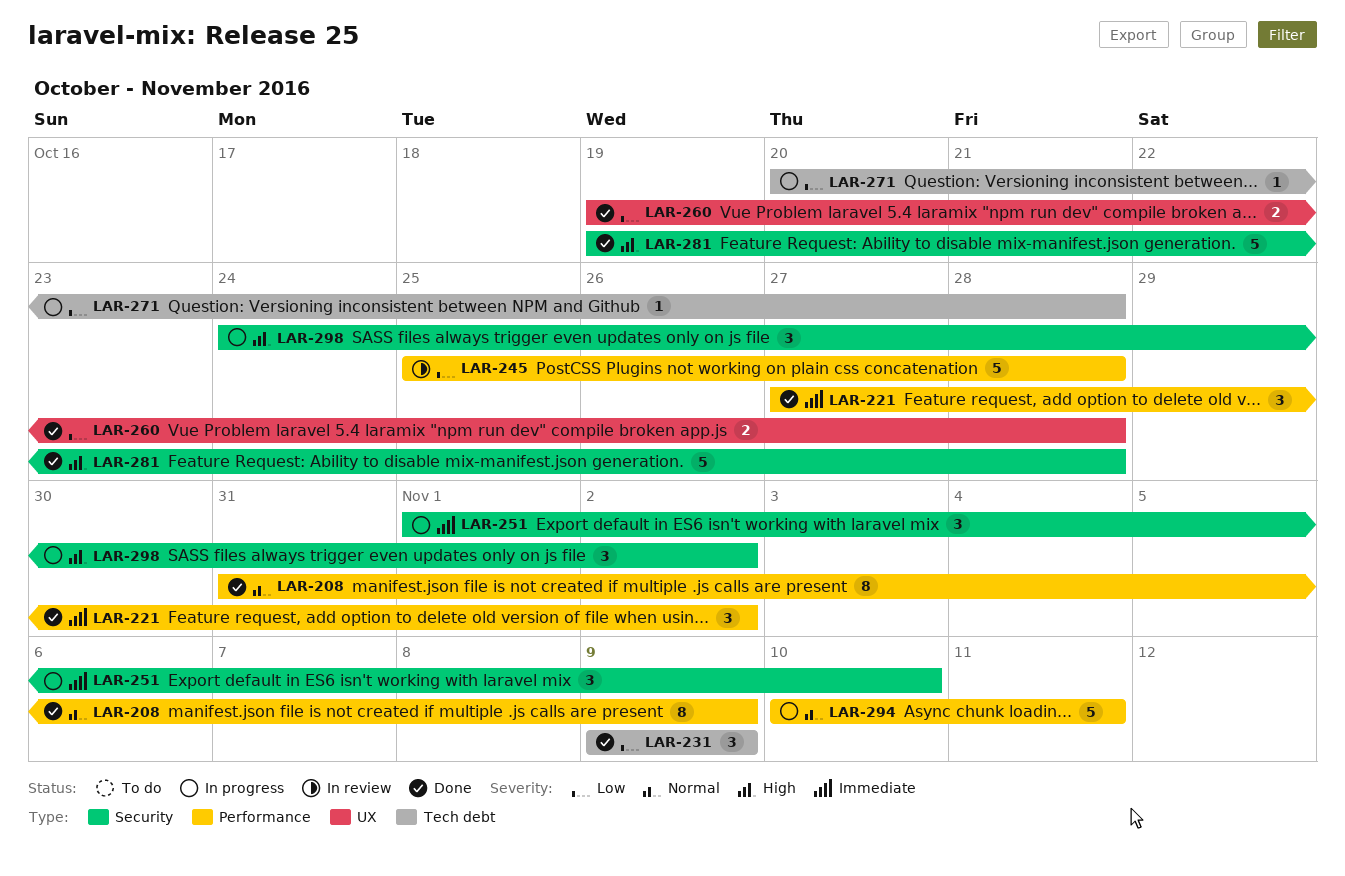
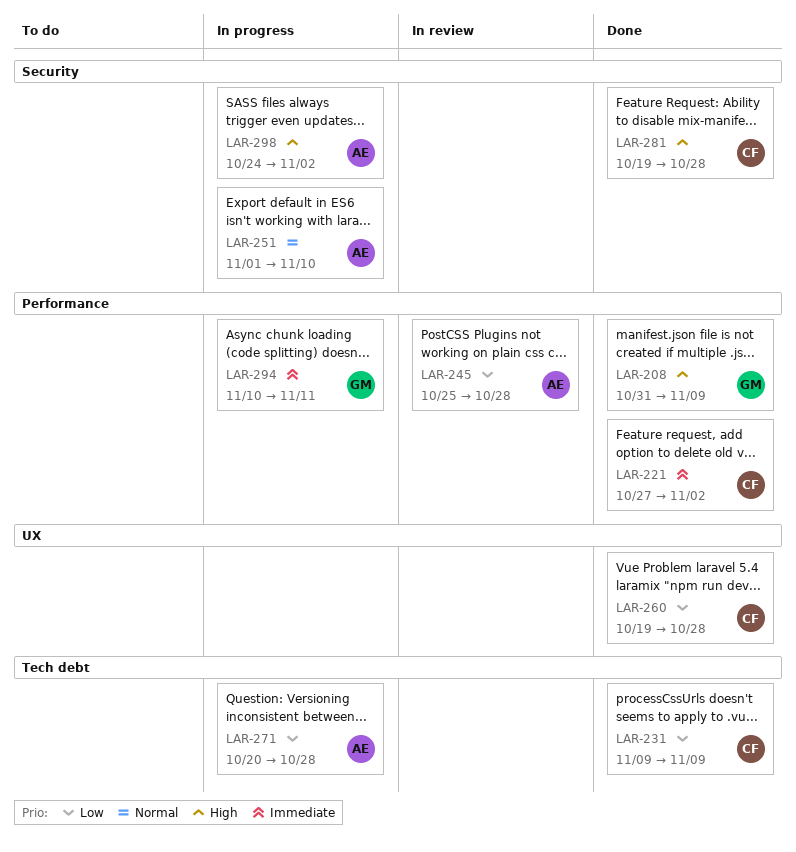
LAR-208, priority: Normal -> High
LAR-251, priority: Immediate -> Normal
LAR-294, priority: Normal -> Immediate

